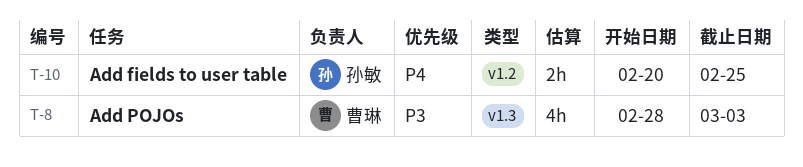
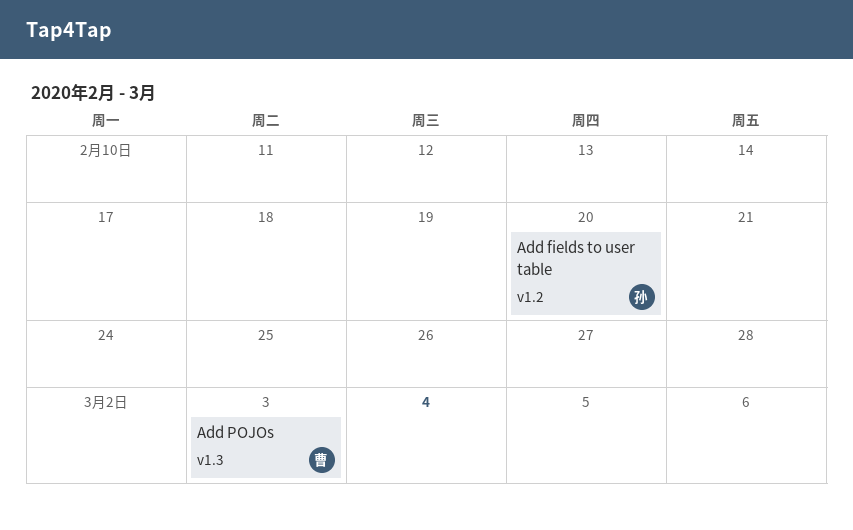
Add fields to user table, due: Feb 25 -> Feb 20

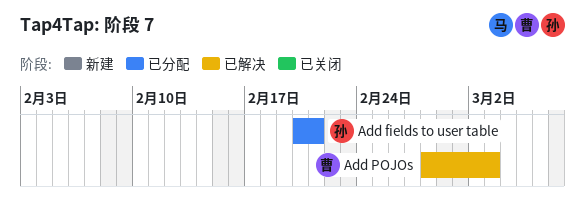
Add fields to user table, due: Feb 20 -> Feb 21

